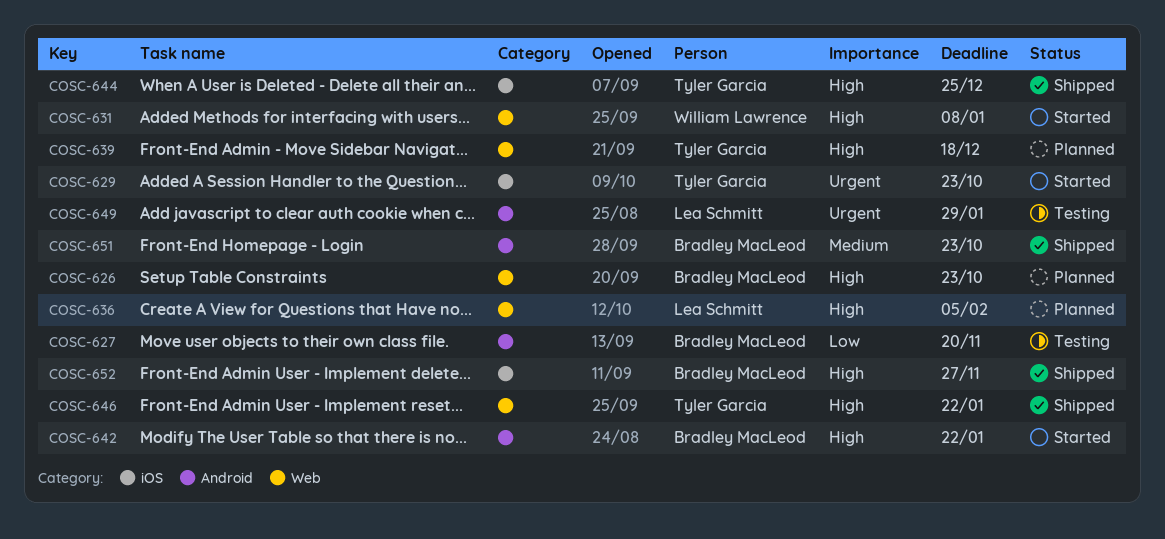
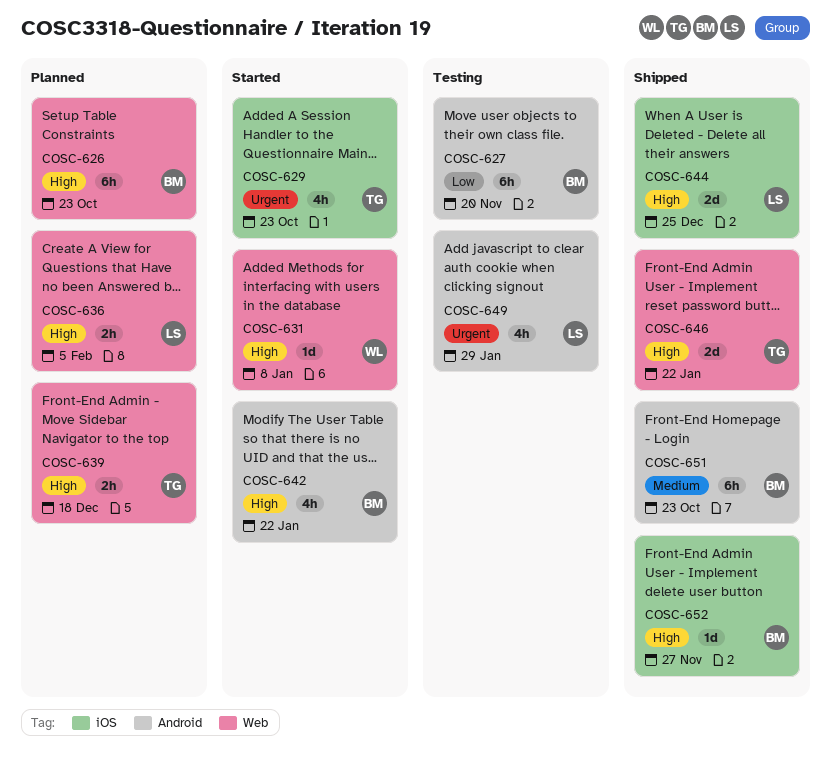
COSC-644, owner: Tyler Garcia -> Lea Schmitt

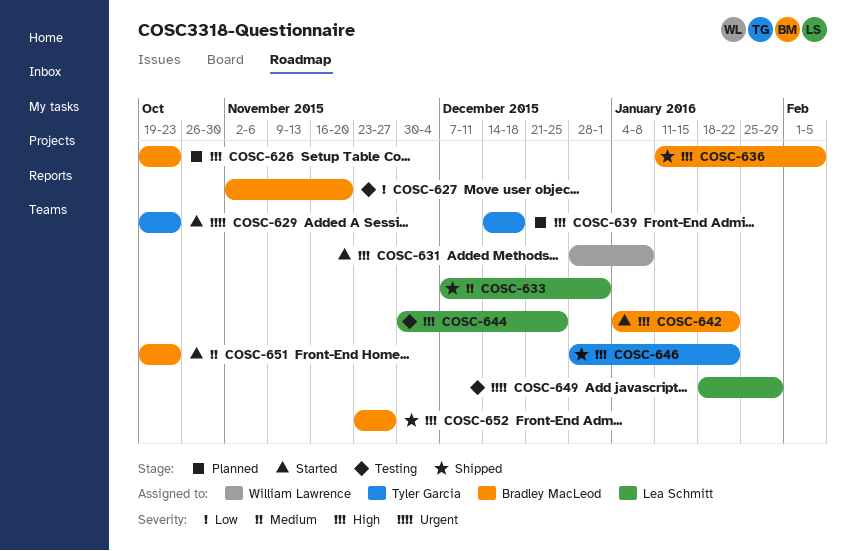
COSC-633: none -> present
COSC-636, status: Planned -> Shipped
COSC-636, owner: Lea Schmitt -> Bradley MacLeod
COSC-644, status: Shipped -> Testing
COSC-651, status: Shipped -> Started

